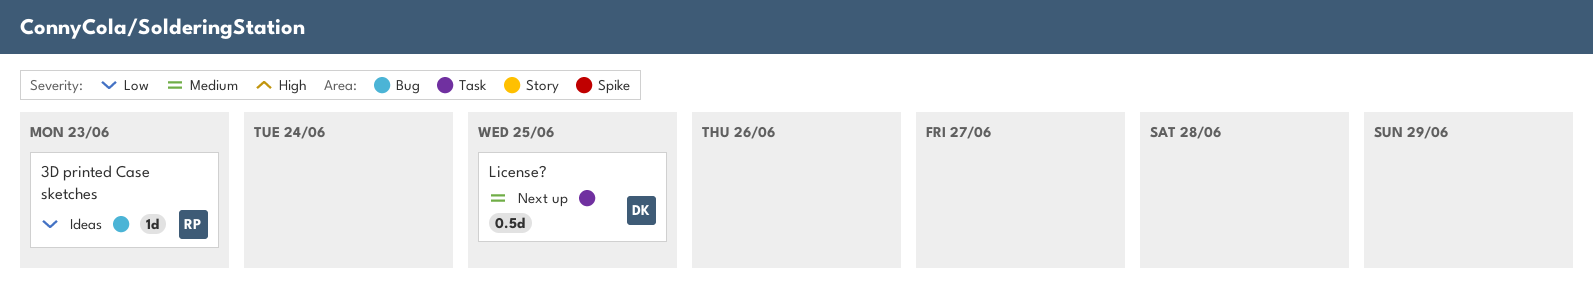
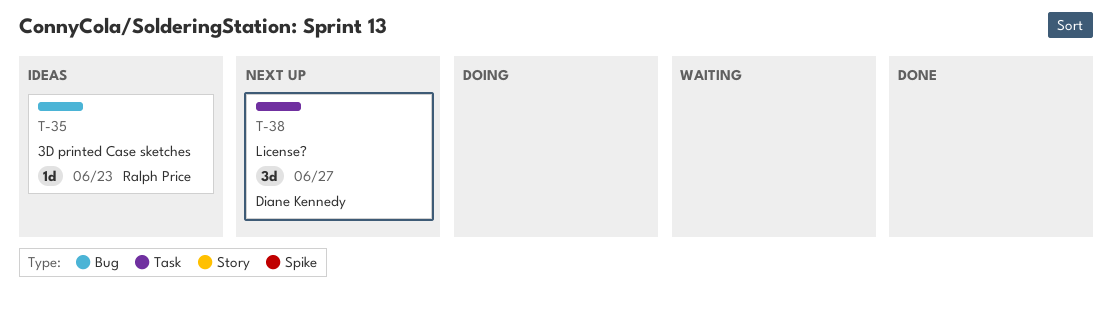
License?, estimate: 0.5d -> 3d
License?, due: Jun 25 -> Jun 27

